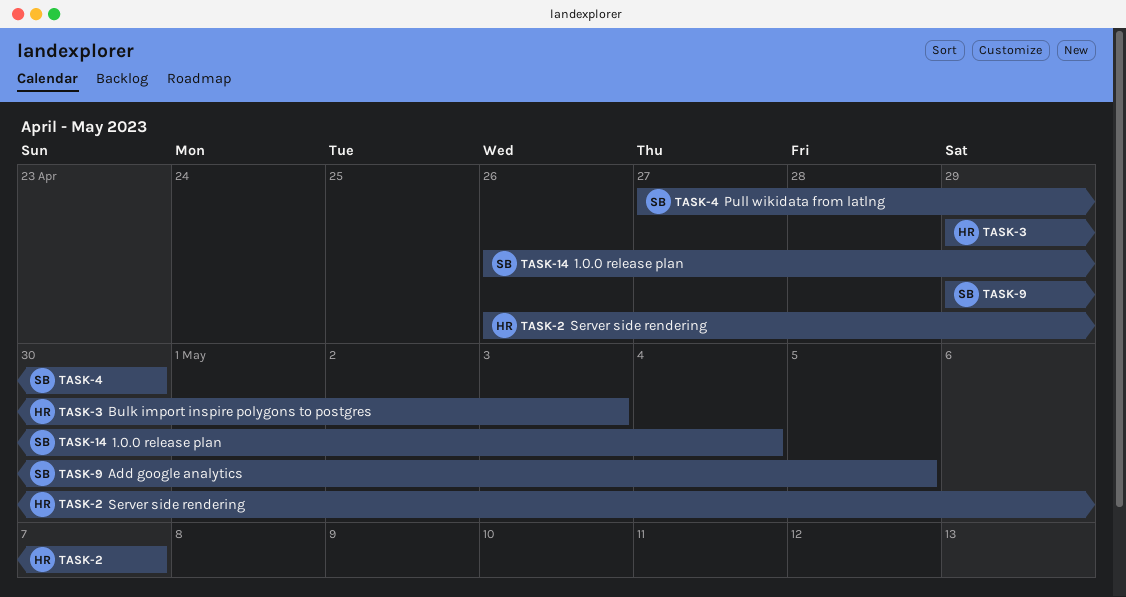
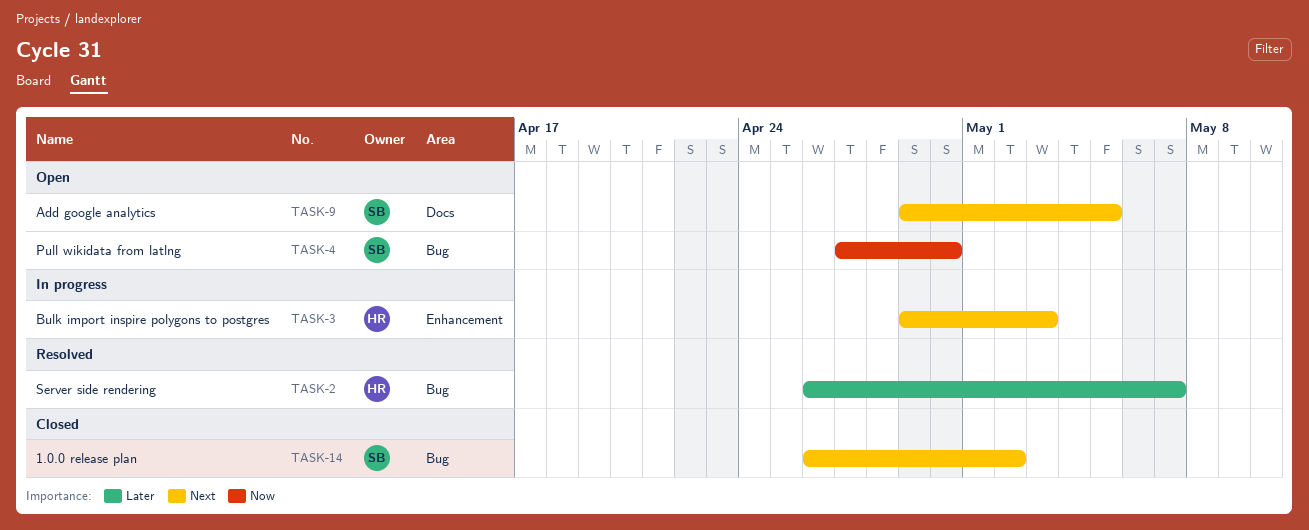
TASK-14, due: May 4 -> May 2

